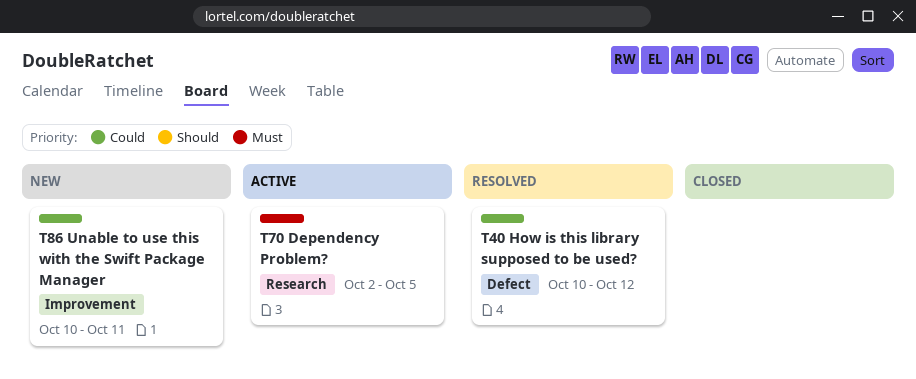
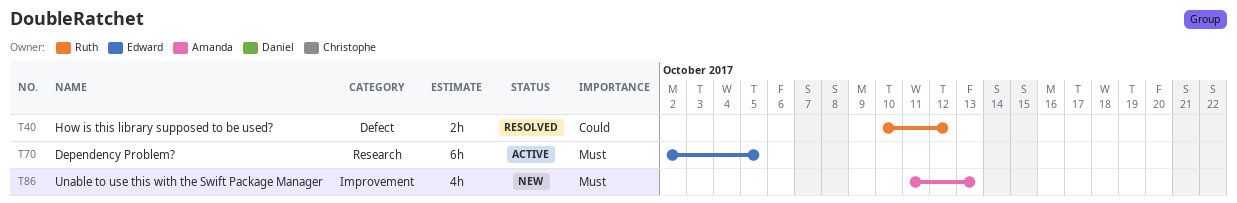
T86, priority: Could -> Must
T86, start: Oct 10 -> Oct 11
T86, due: Oct 11 -> Oct 13

